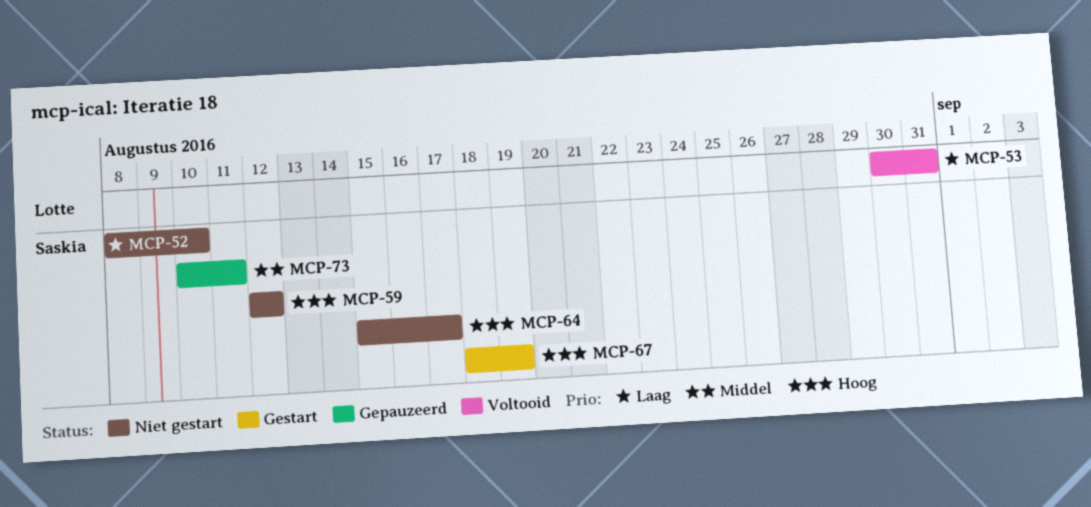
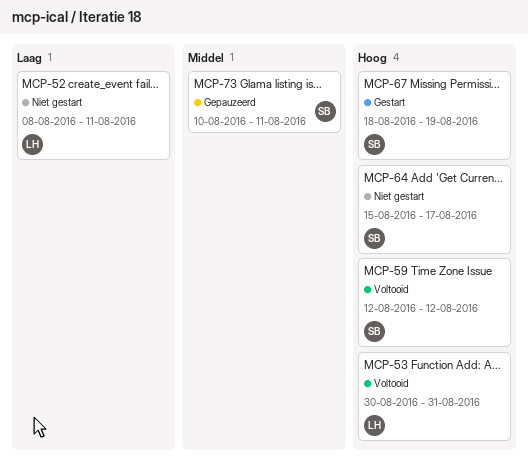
MCP-52, owner: Saskia -> Lotte
MCP-52, due: Aug 10 -> Aug 11
MCP-53, priority: Laag -> Hoog
MCP-59, status: Niet gestart -> Voltooid

